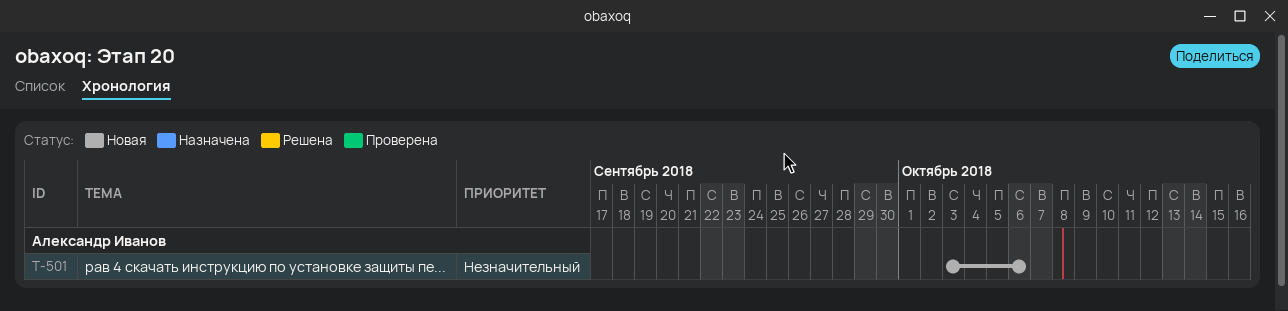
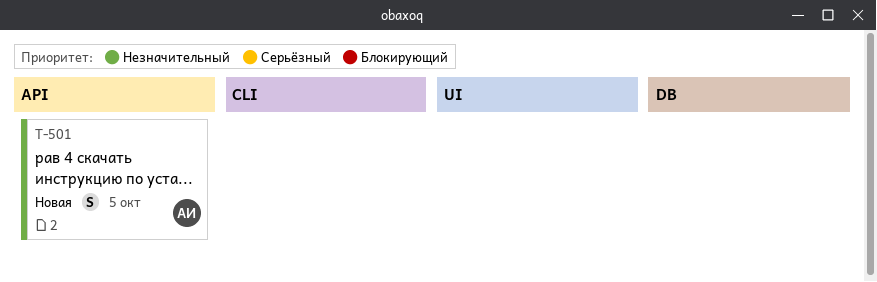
T-501, due: Oct 6 -> Oct 5

